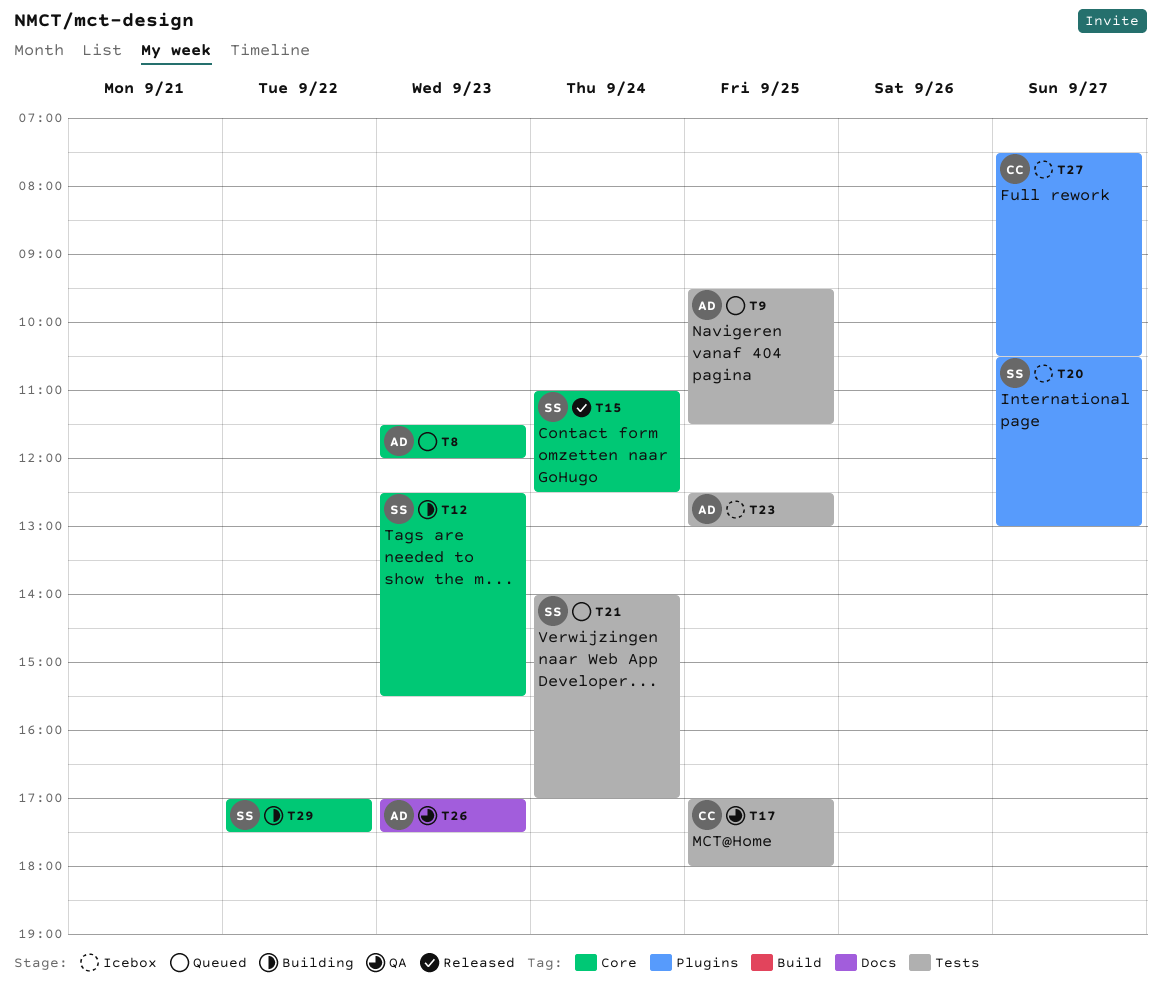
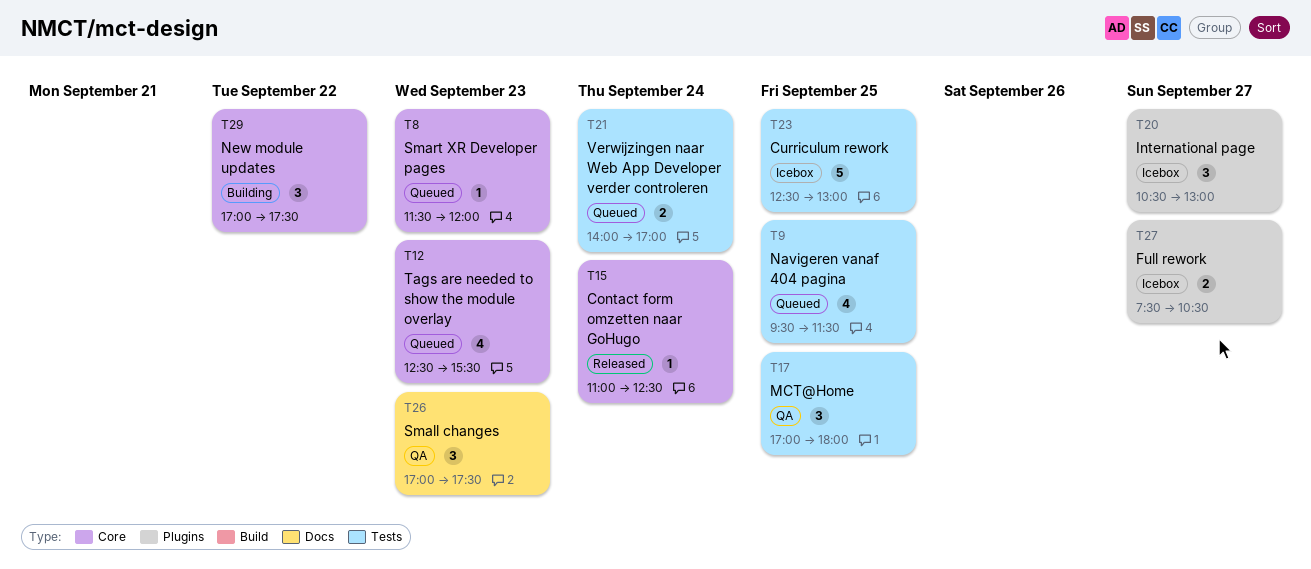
T12, status: Building -> Queued

